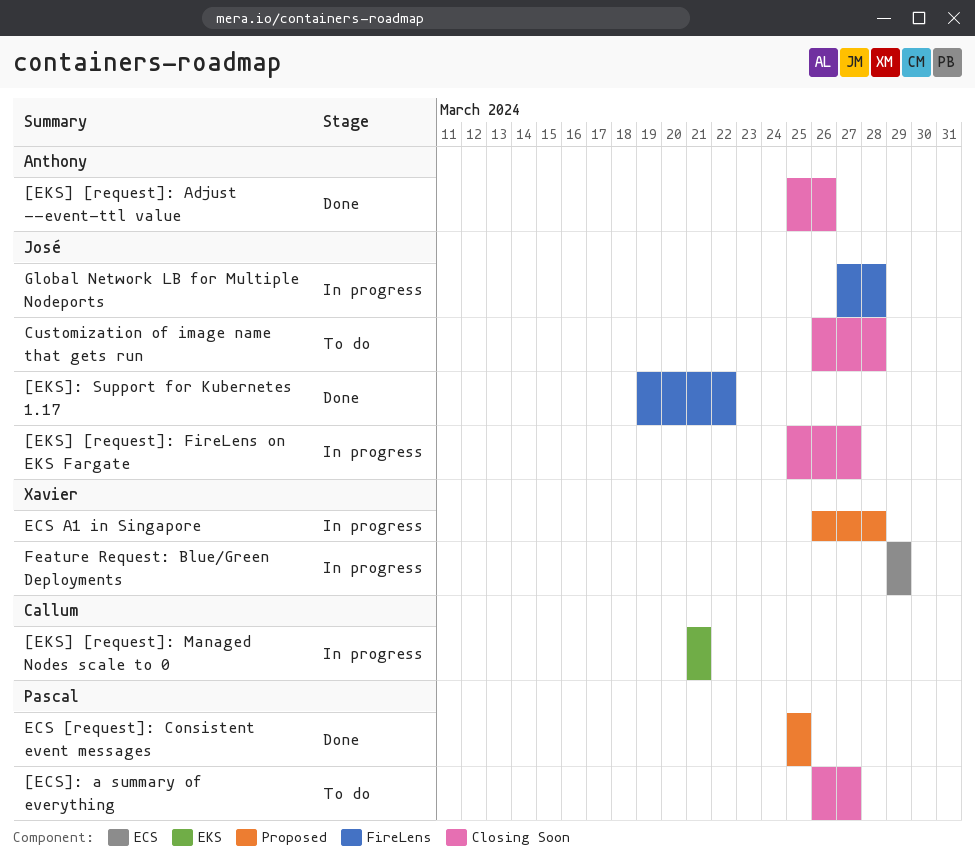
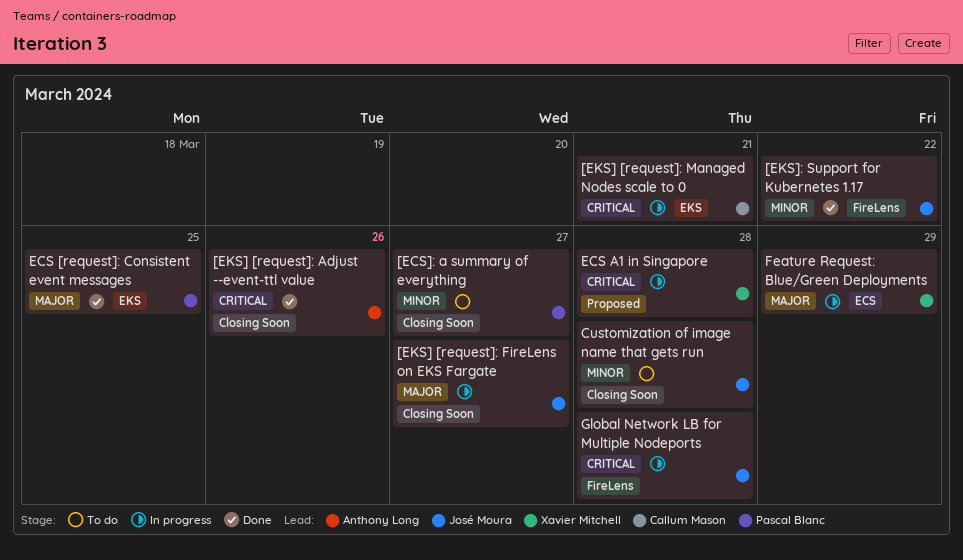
ECS [request]: Consistent event messages, label: Proposed -> EKS

